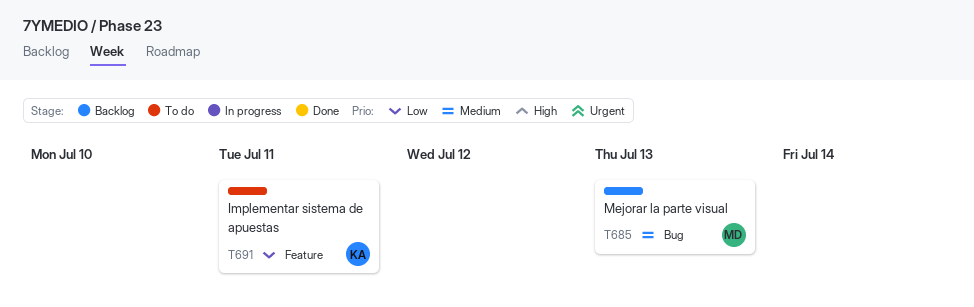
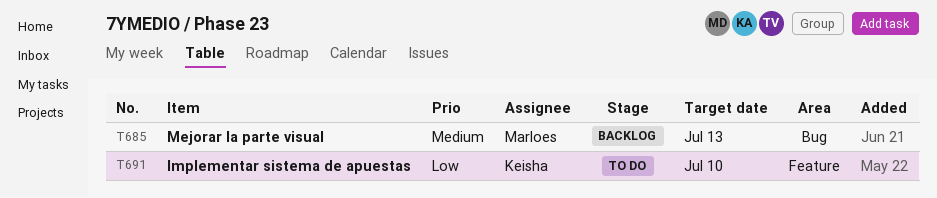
T691, due: Jul 11 -> Jul 10

